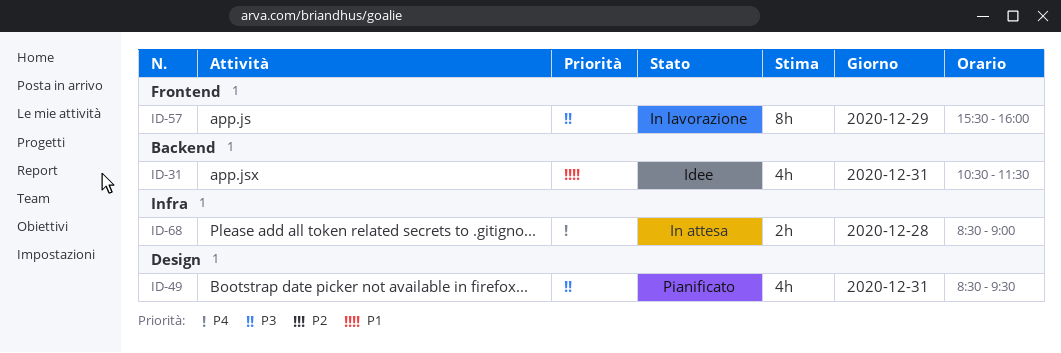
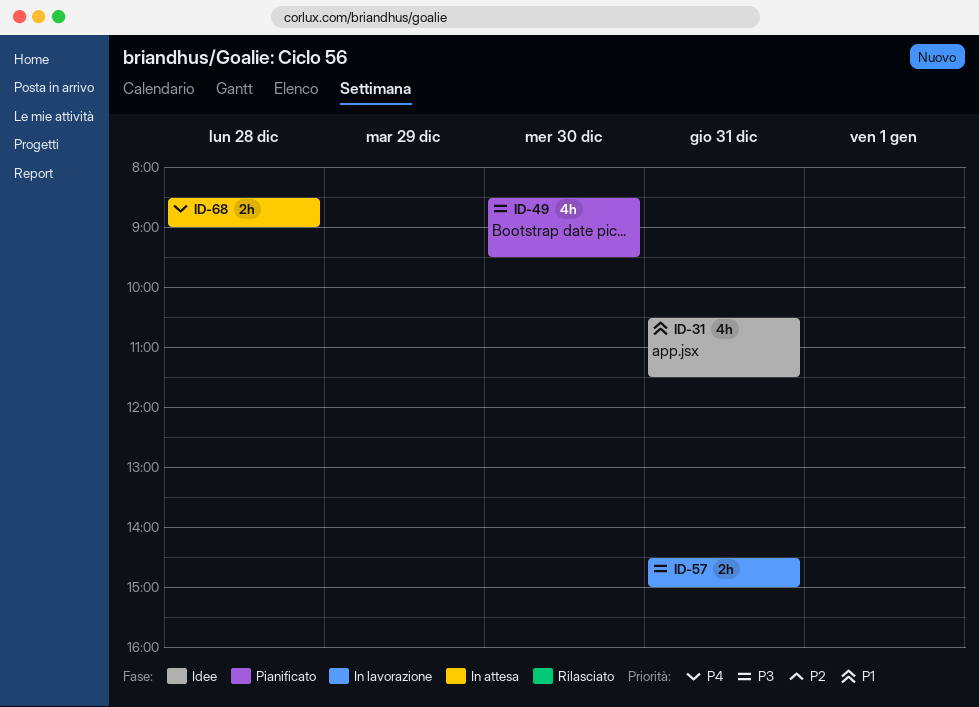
ID-49, day: Dec 31 -> Dec 30
ID-57, estimate: 8h -> 2h
ID-57, day: Dec 29 -> Dec 31
ID-57, begins: 15:30 -> 14:30
ID-57, ends: 16:00 -> 15:00

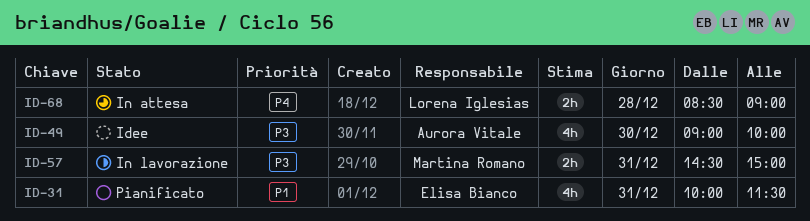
ID-31, status: Idee -> Pianificato
ID-31, begins: 10:30 -> 10:00
ID-49, status: Pianificato -> Idee
ID-49, begins: 08:30 -> 09:00
ID-49, ends: 09:30 -> 10:00

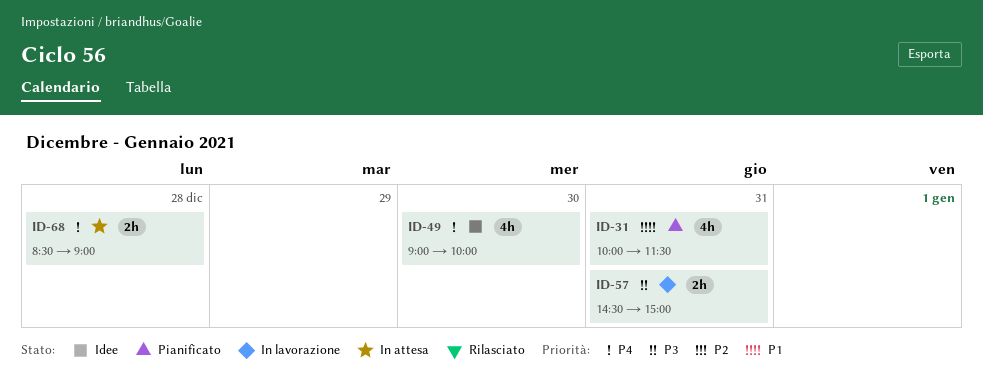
ID-49, priority: P3 -> P4

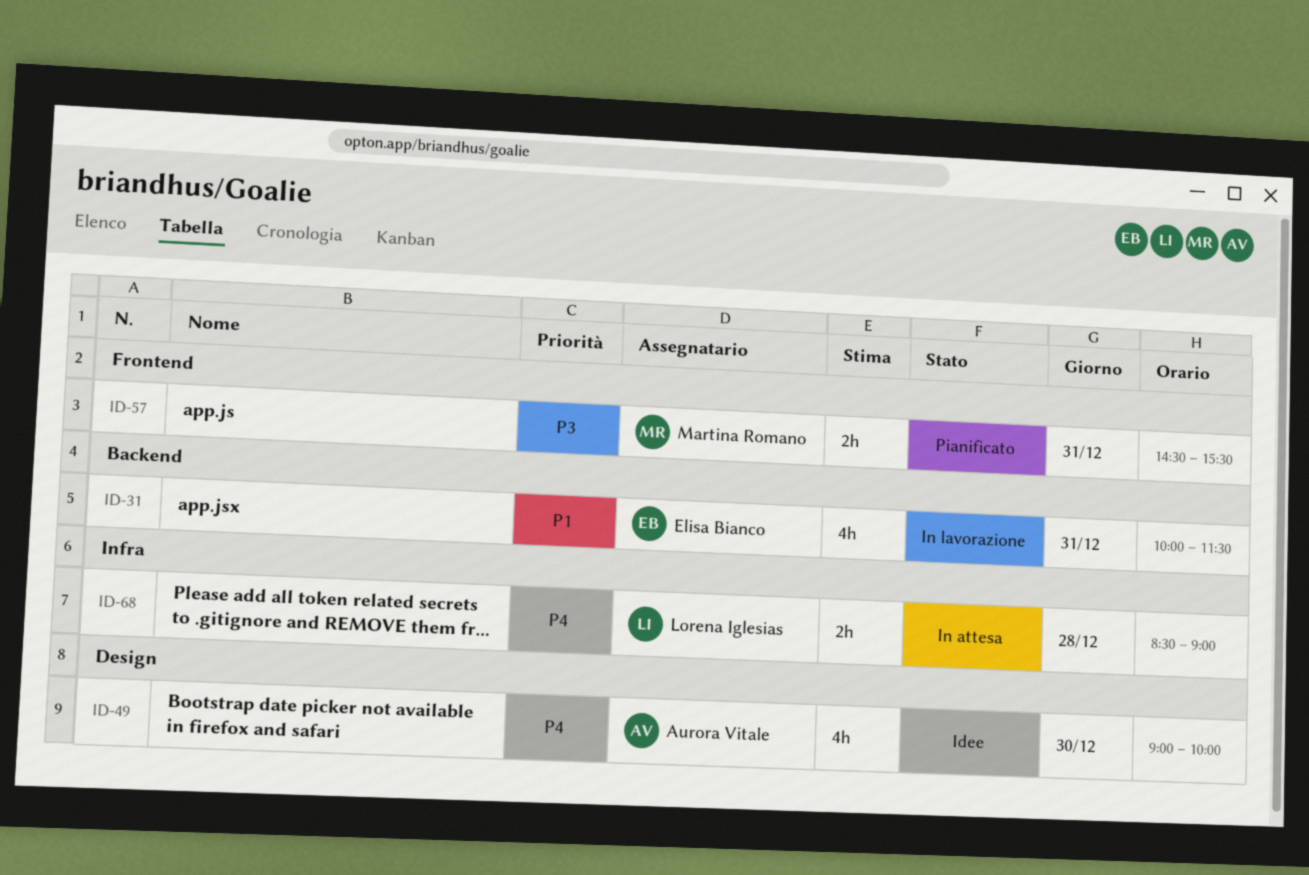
ID-31, status: Pianificato -> In lavorazione
ID-57, status: In lavorazione -> Pianificato
ID-57, ends: 15:00 -> 15:30

